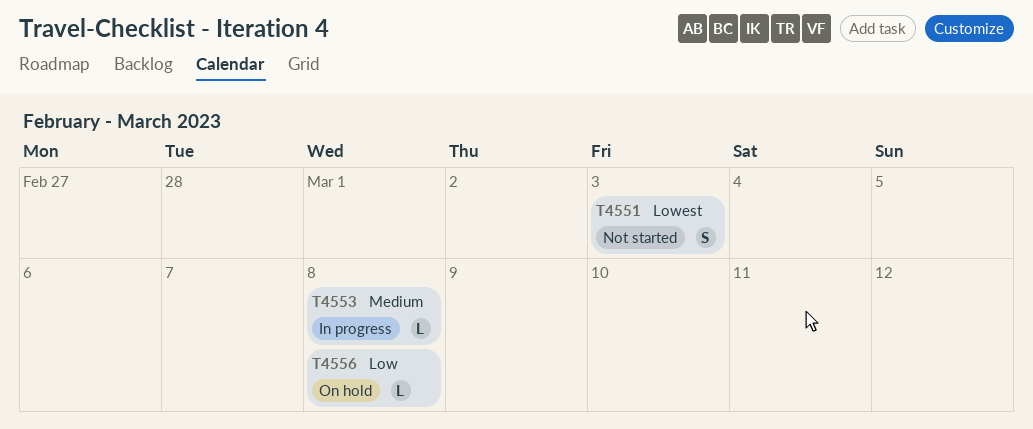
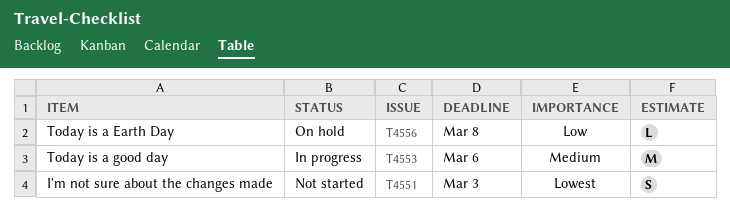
T4553, estimate: L -> M
T4553, due: Mar 8 -> Mar 6

